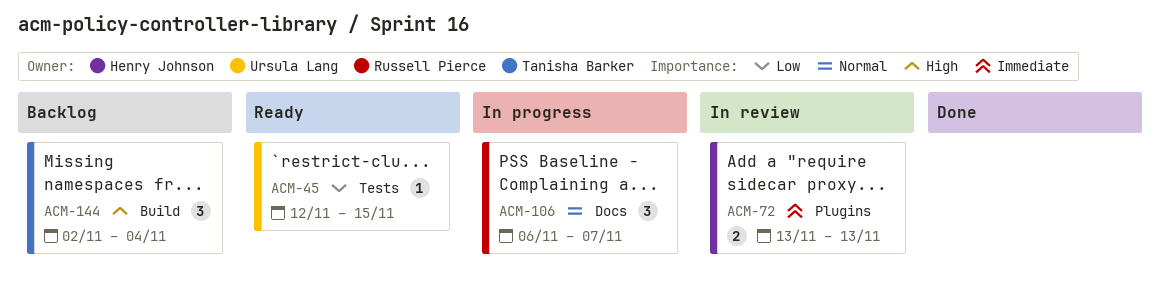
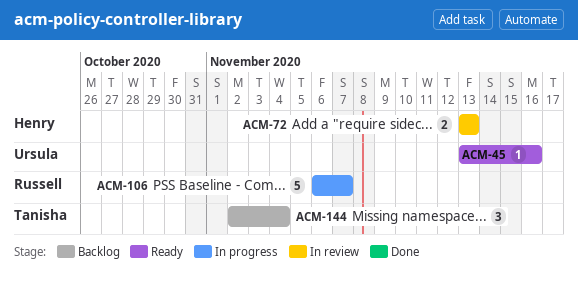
ACM-45, start: Nov 12 -> Nov 13
ACM-45, due: Nov 15 -> Nov 16
ACM-106, estimate: 3 -> 5

